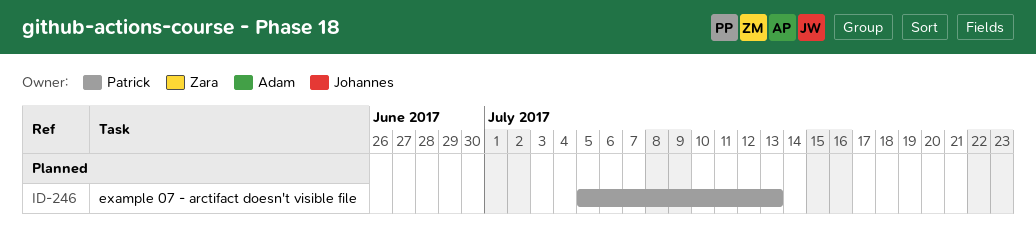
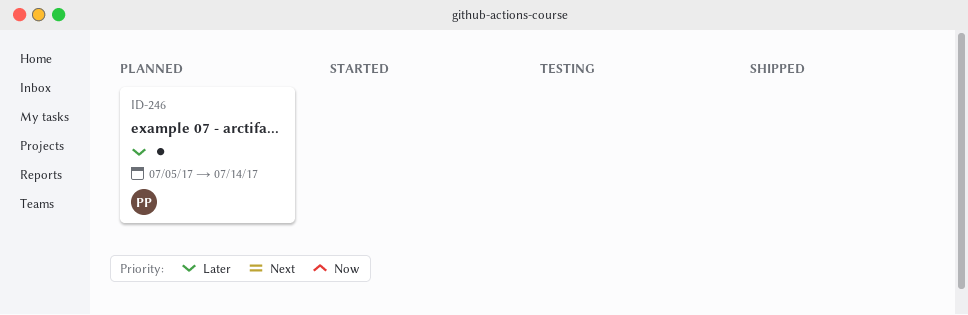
ID-246, due: Jul 13 -> Jul 14

